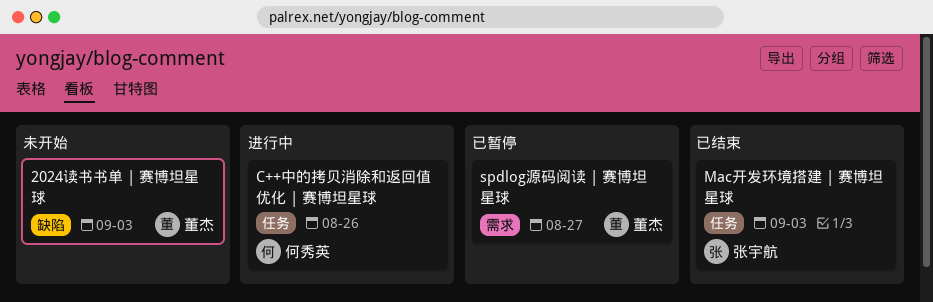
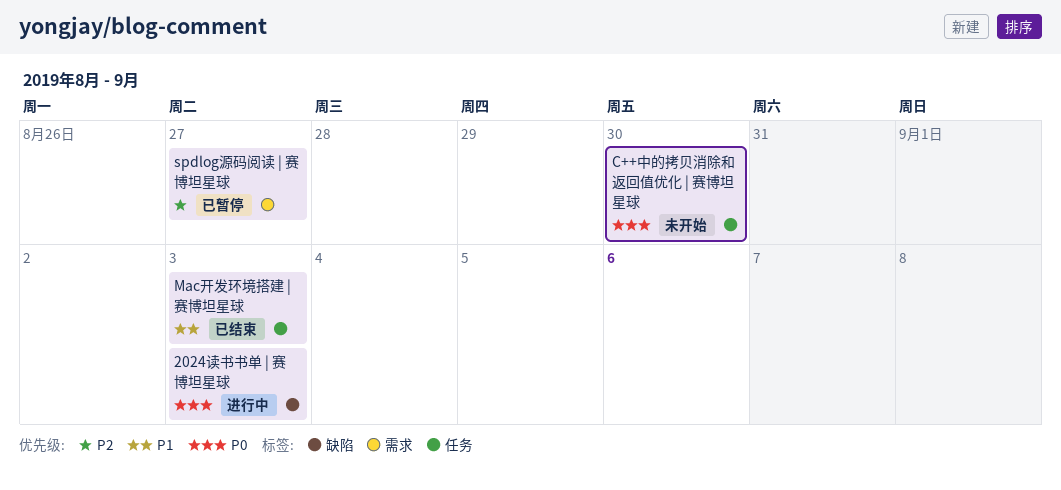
2024读书书单 | 赛博坦星球, status: 未开始 -> 进行中
C++中的拷贝消除和返回值优化 | 赛博坦星球, status: 进行中 -> 未开始
C++中的拷贝消除和返回值优化 | 赛博坦星球, due: Aug 26 -> Aug 30

